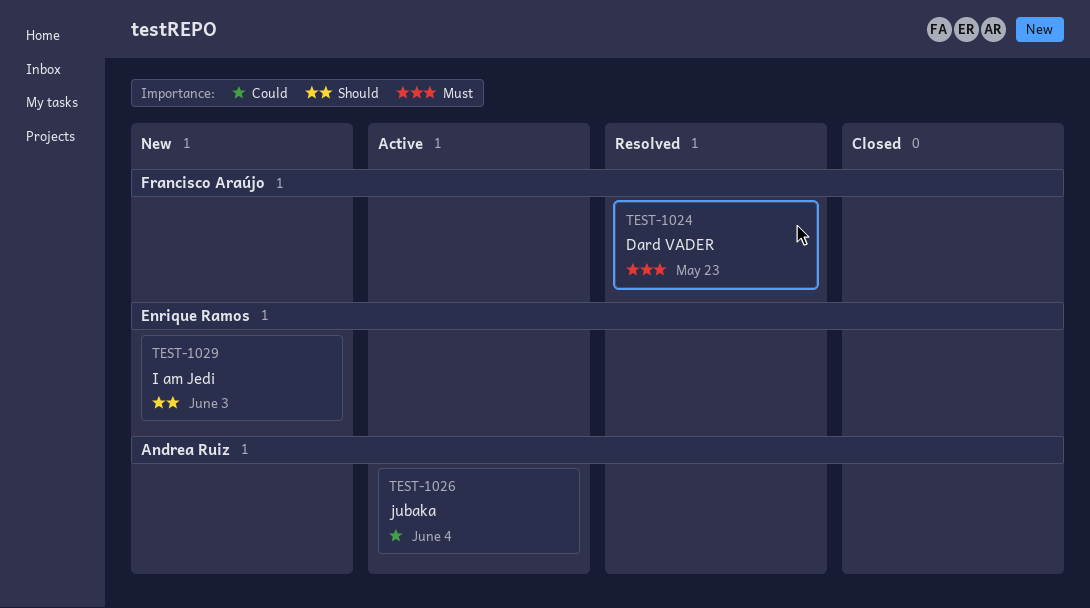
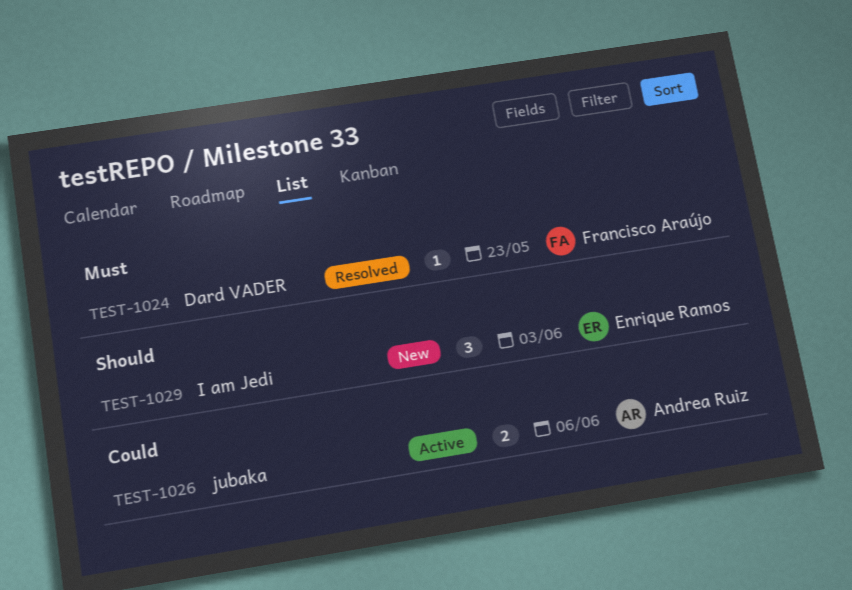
TEST-1026, due: Jun 4 -> Jun 6

